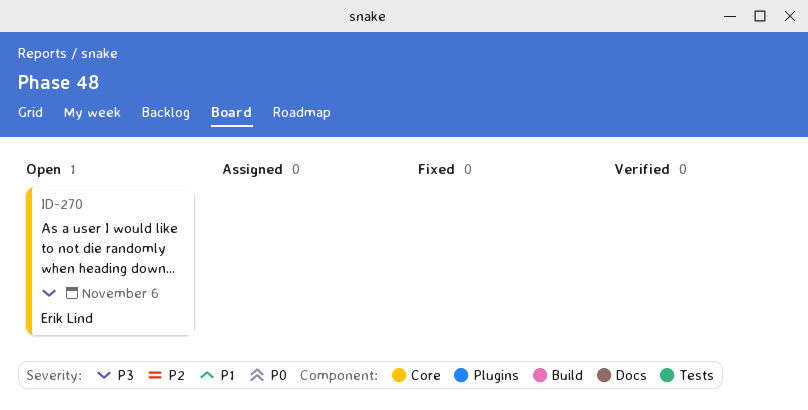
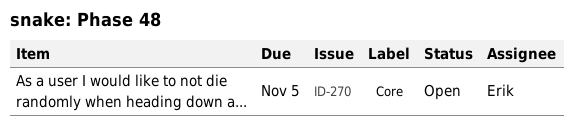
ID-270, due: Nov 6 -> Nov 5

